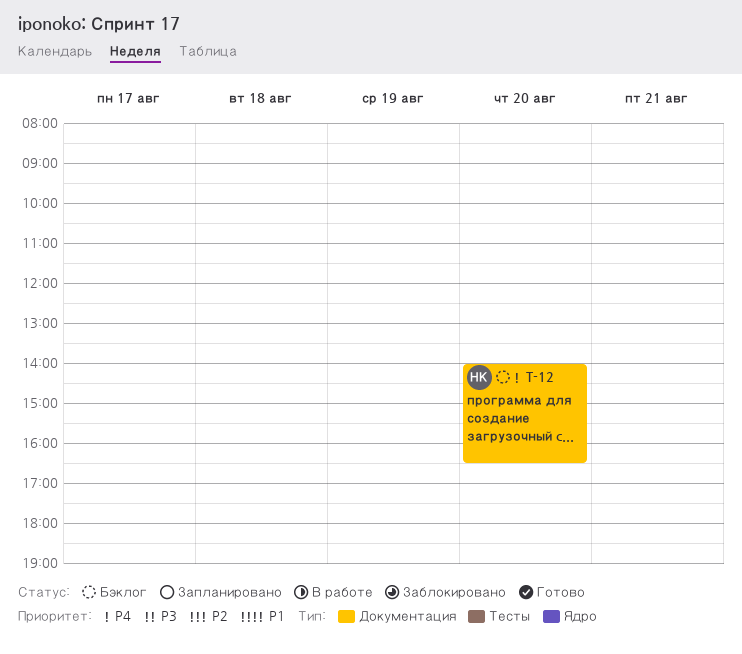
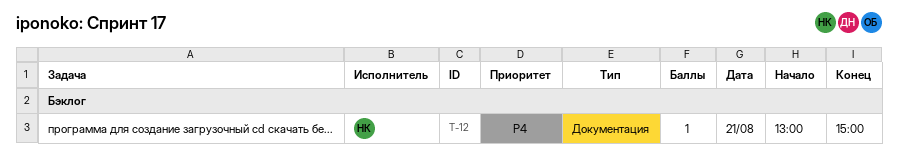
T-12, day: Aug 20 -> Aug 21
T-12, begins: 14:00 -> 13:00
T-12, ends: 16:30 -> 15:00

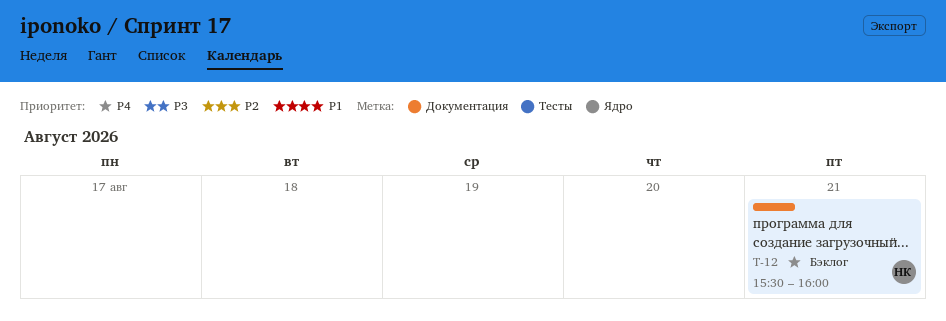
T-12, begins: 13:00 -> 15:30
T-12, ends: 15:00 -> 16:00

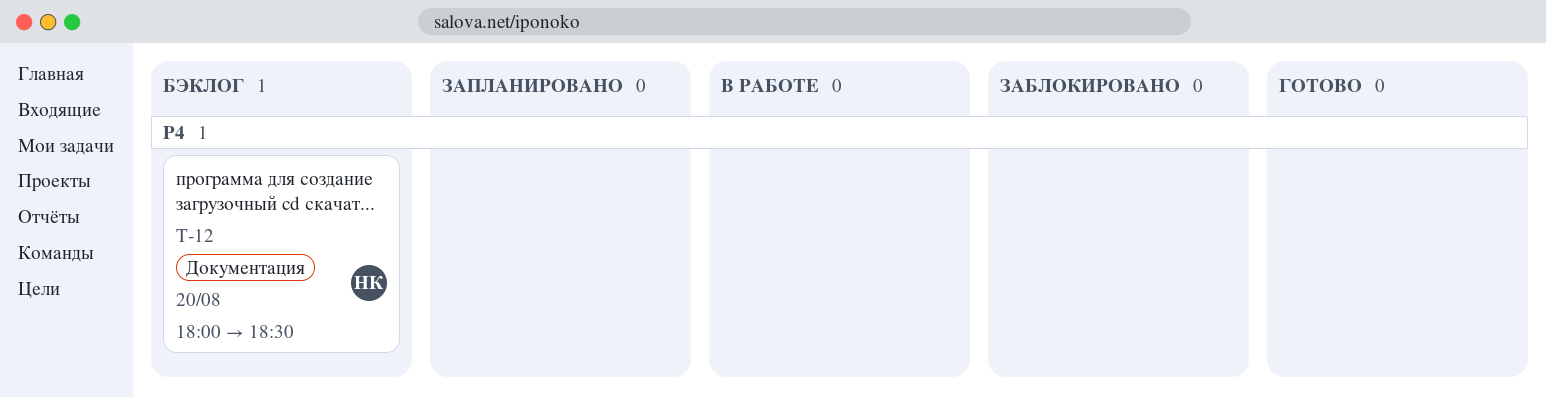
T-12, day: Aug 21 -> Aug 20
T-12, begins: 15:30 -> 18:00
T-12, ends: 16:00 -> 18:30

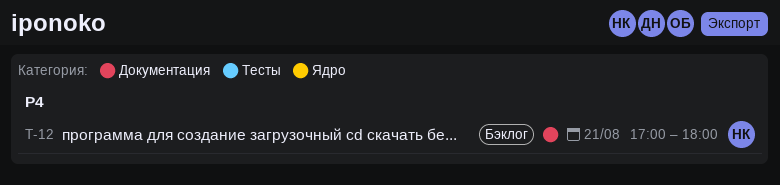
T-12, day: Aug 20 -> Aug 21
T-12, begins: 18:00 -> 17:00
T-12, ends: 18:30 -> 18:00

